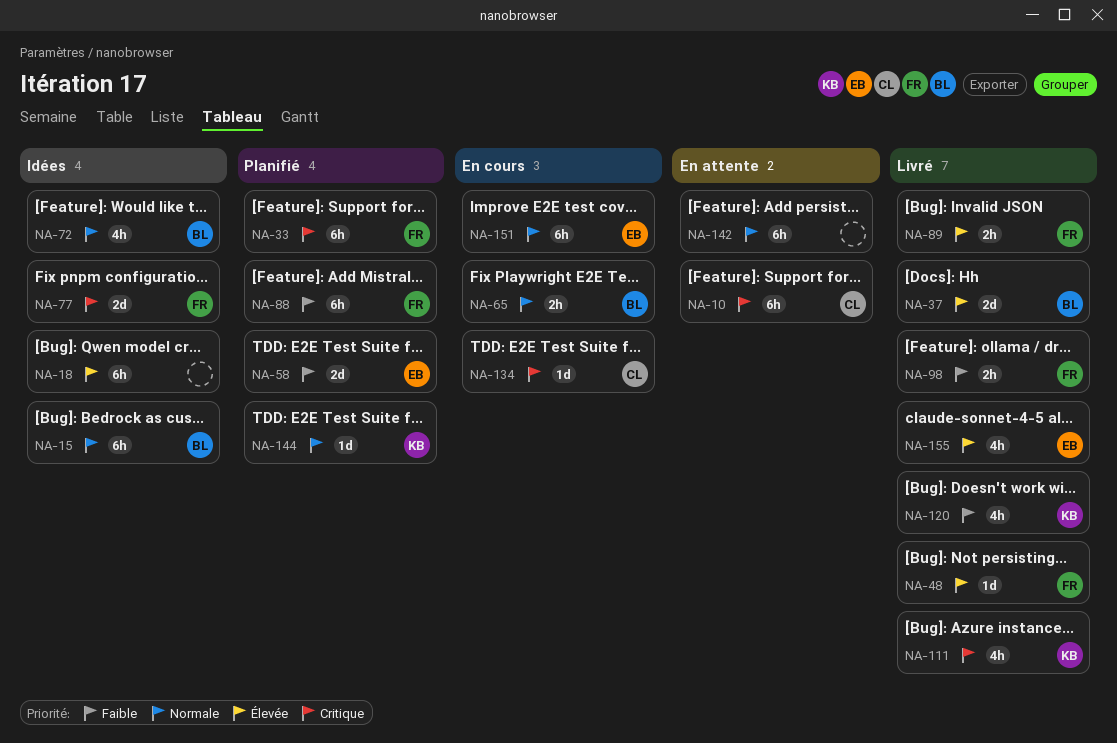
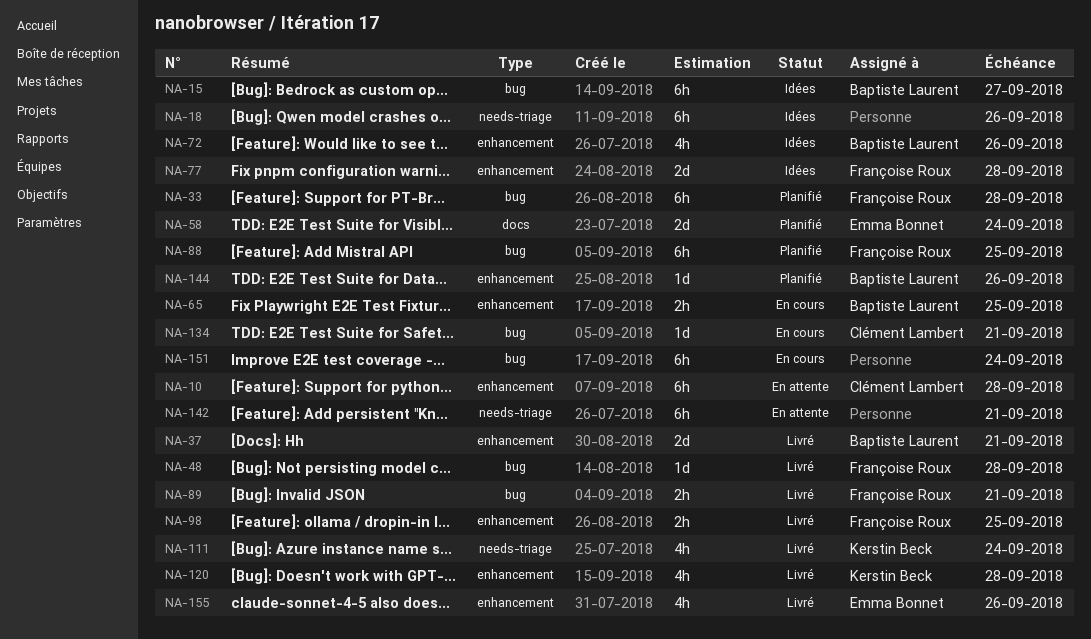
NA-144, owner: Kerstin Beck -> Baptiste Laurent
NA-151, owner: Emma Bonnet -> none

